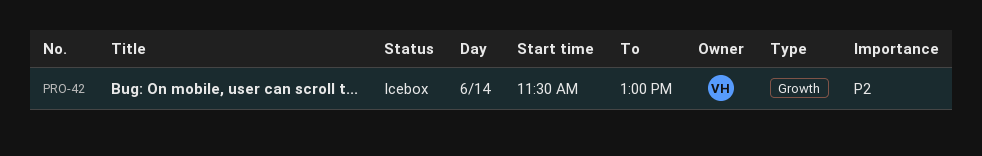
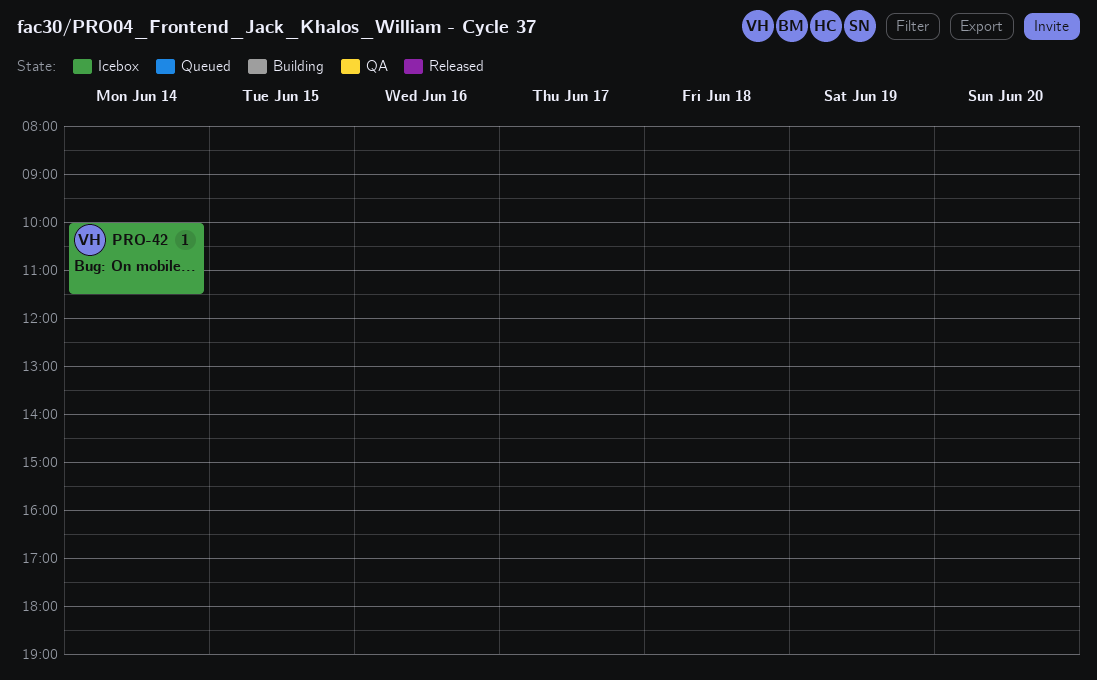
PRO-42, begins: 11:30 -> 10:00
PRO-42, ends: 13:00 -> 11:30

